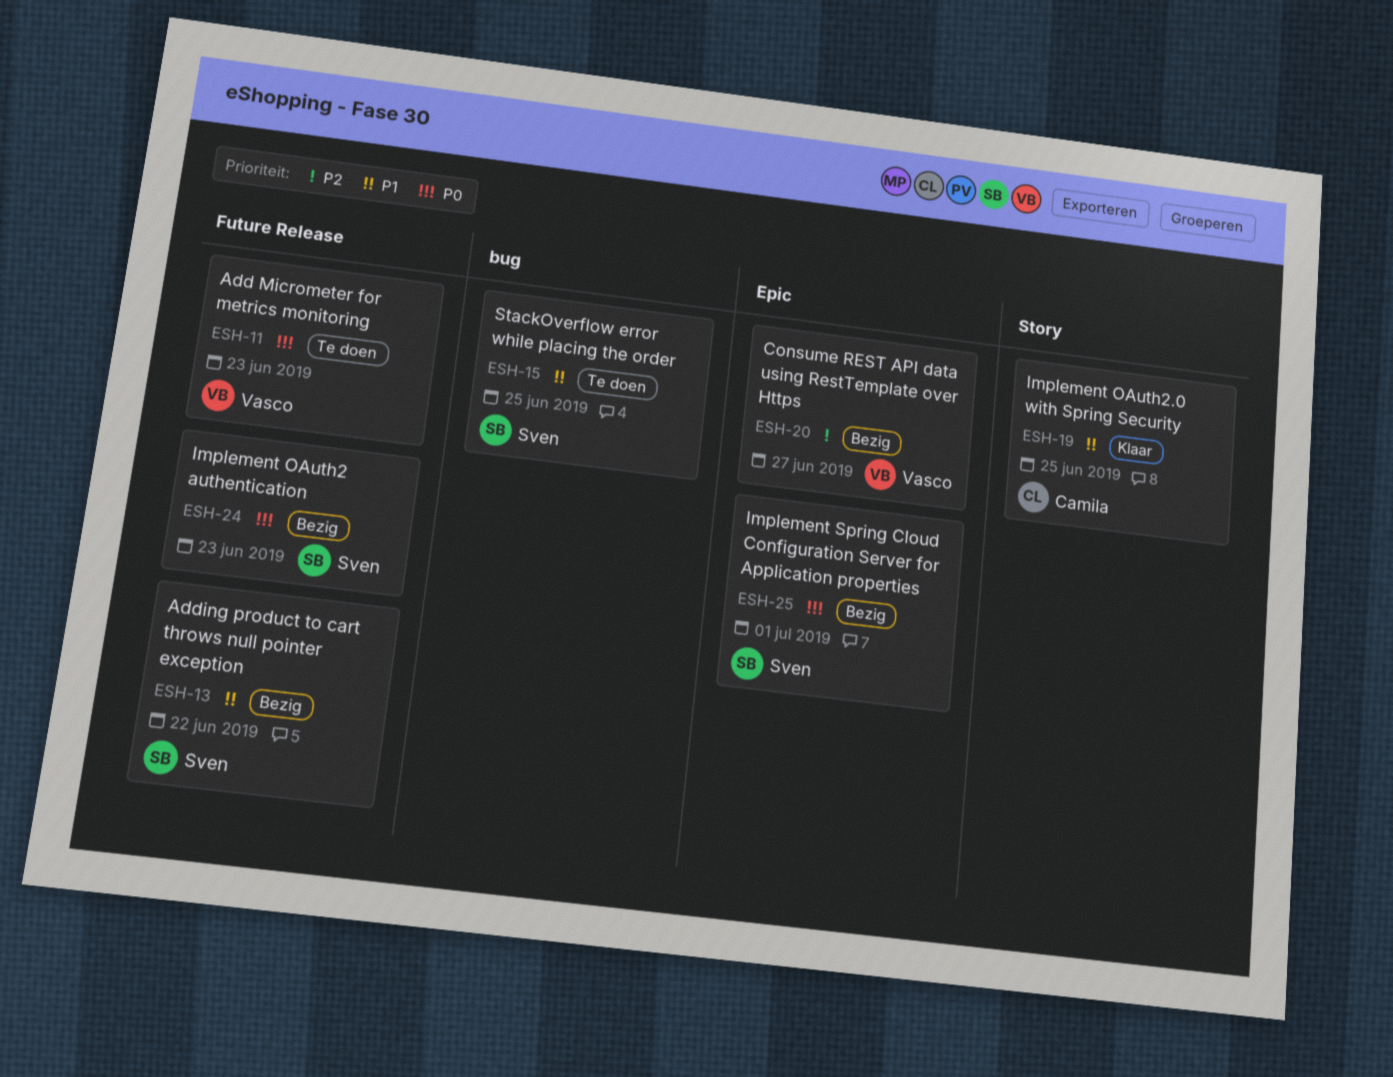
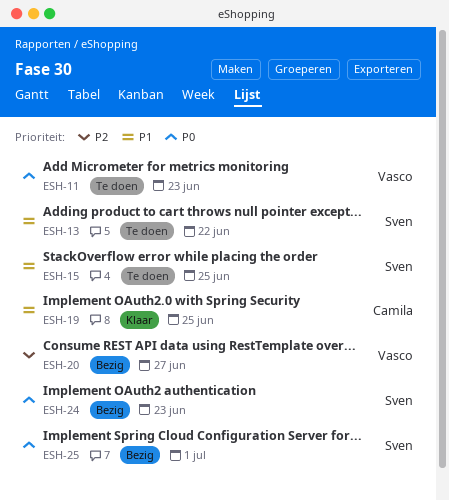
ESH-13, status: Bezig -> Te doen

